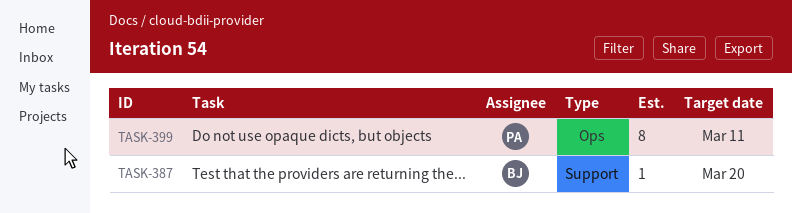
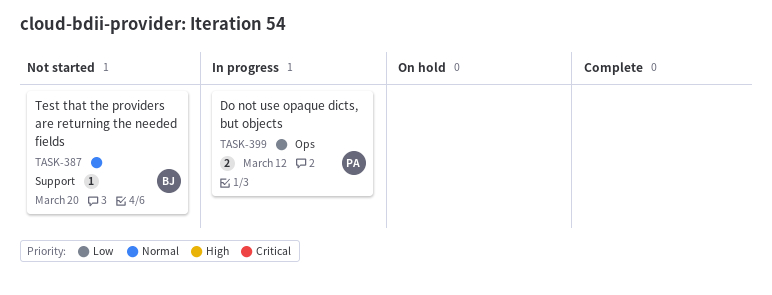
TASK-399, estimate: 8 -> 2
TASK-399, due: Mar 11 -> Mar 12

